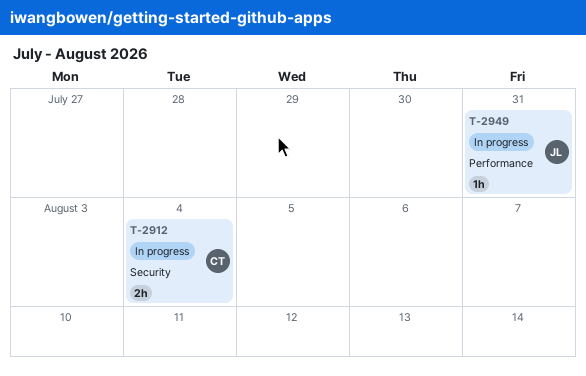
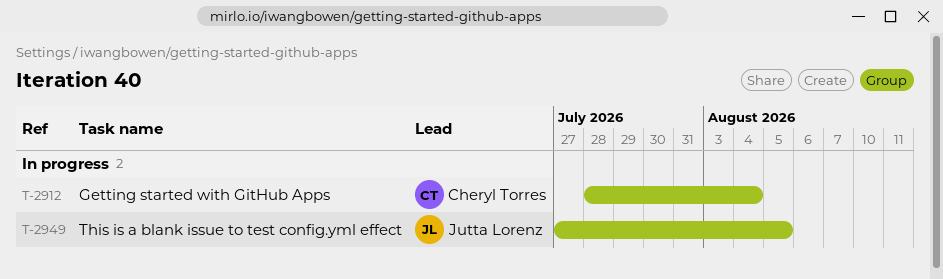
T-2949, due: Jul 31 -> Aug 5

